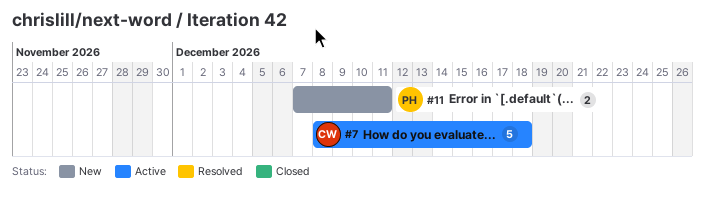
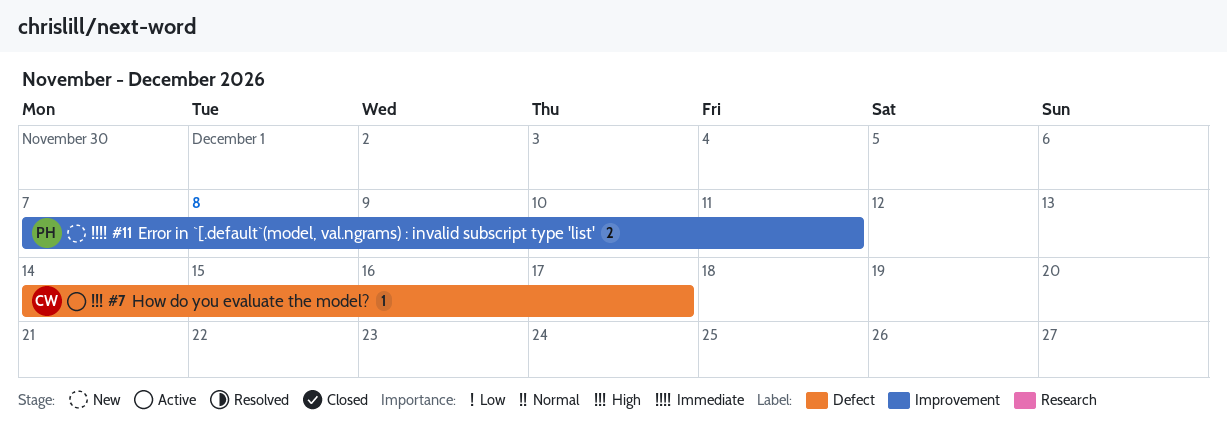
#7, estimate: 5 -> 1
#7, start: Dec 8 -> Dec 14
#7, due: Dec 18 -> Dec 17

